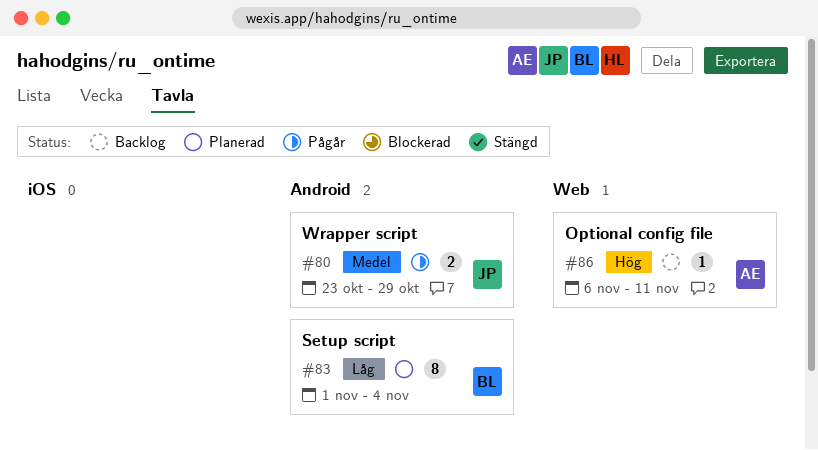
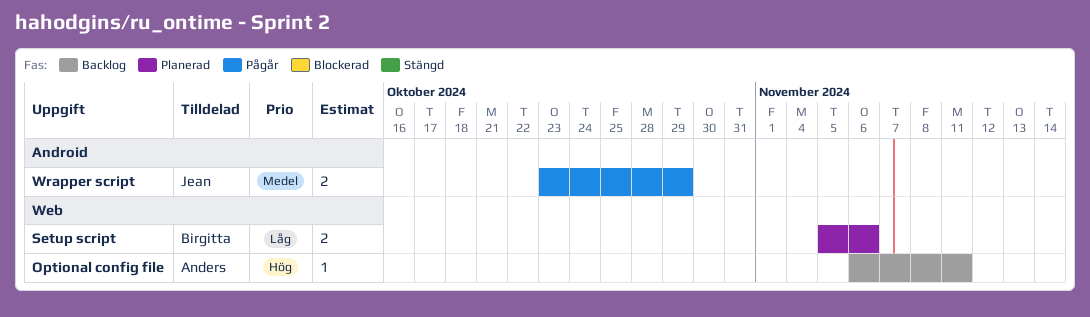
Setup script, label: Android -> Web
Setup script, estimate: 8 -> 2
Setup script, start: Nov 1 -> Nov 5
Setup script, due: Nov 4 -> Nov 6

